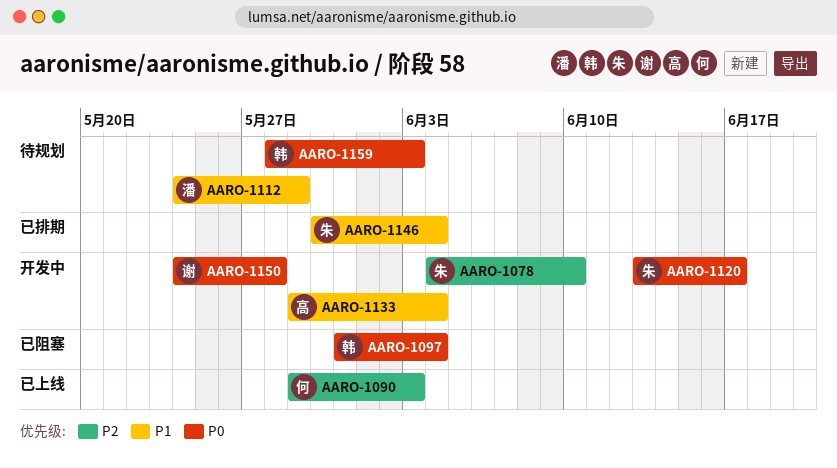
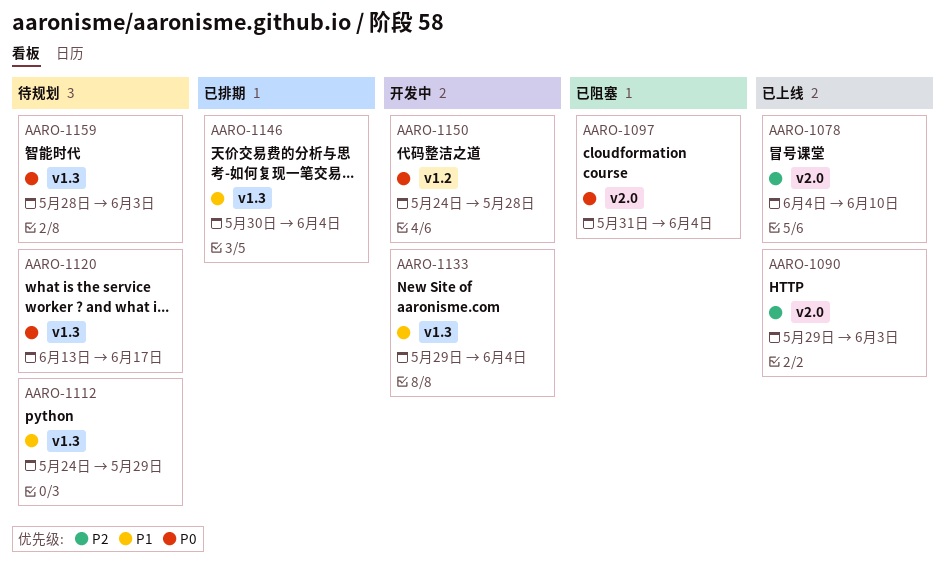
AARO-1078, status: 开发中 -> 已上线
AARO-1120, status: 开发中 -> 待规划

